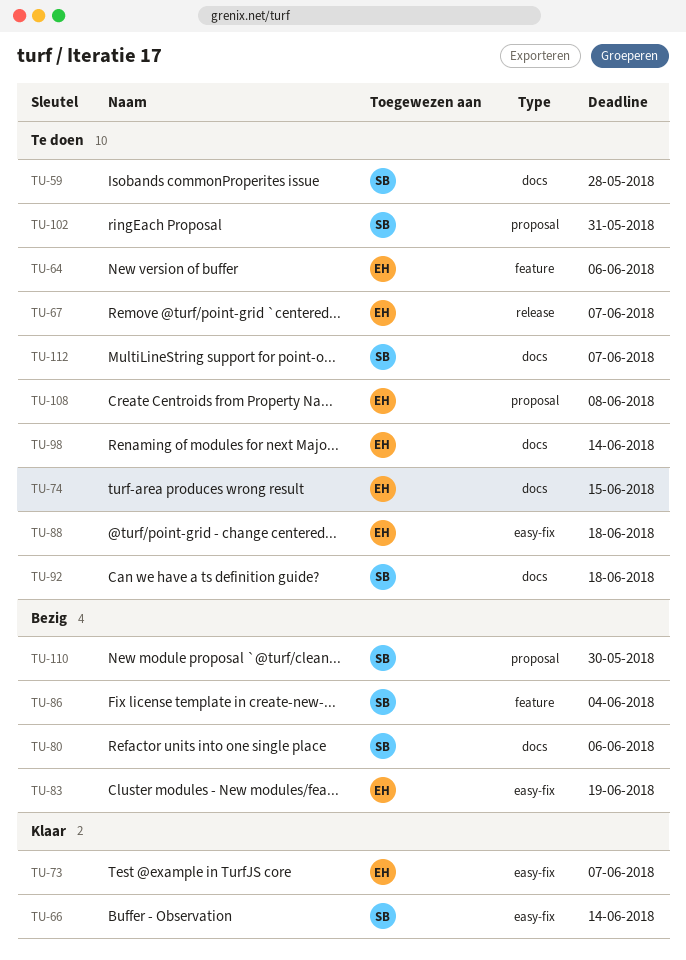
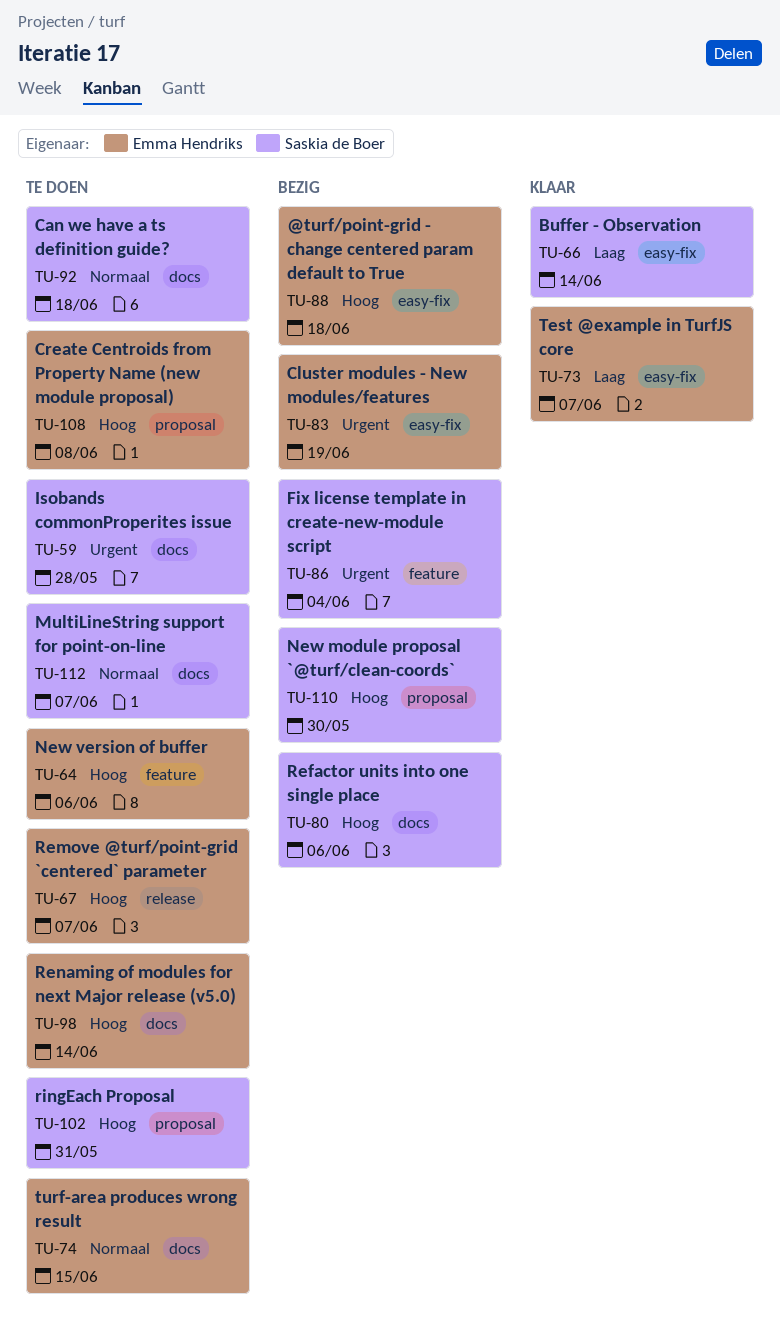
TU-88, status: Te doen -> Bezig

